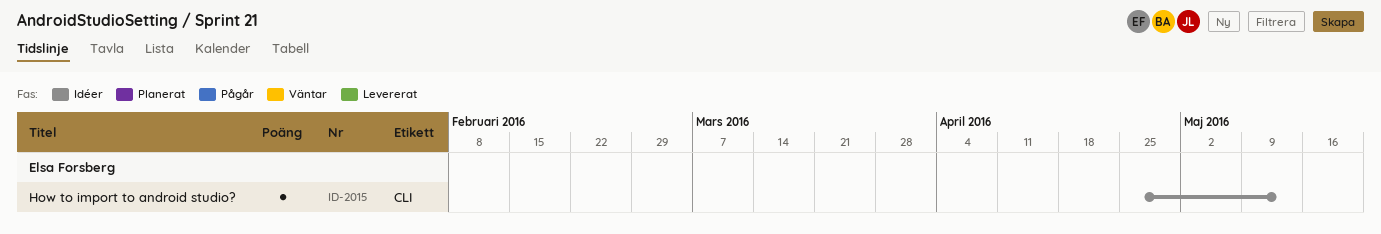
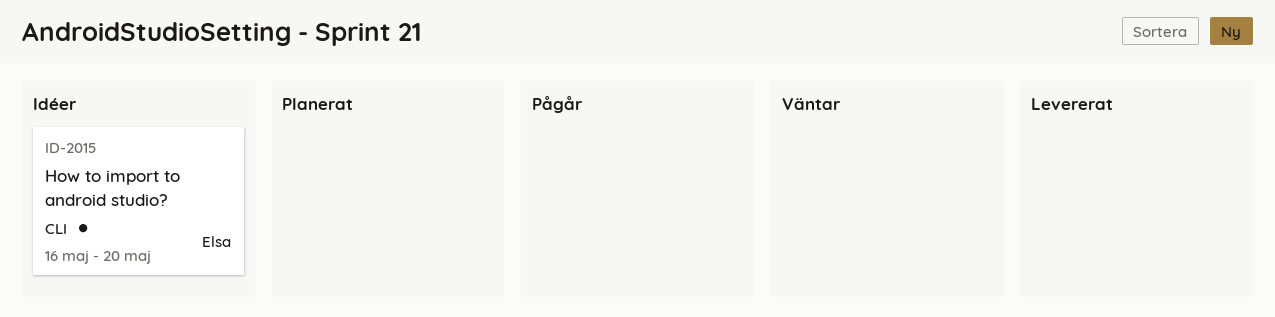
ID-2015, start: Apr 25 -> May 16
ID-2015, due: May 13 -> May 20

